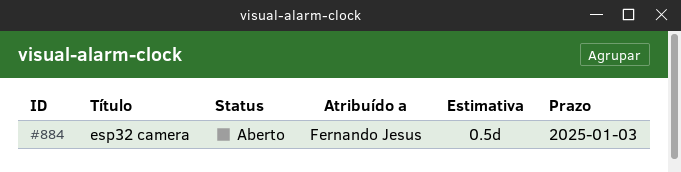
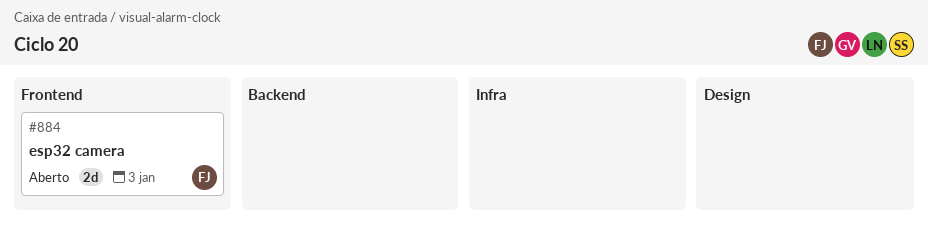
#884, estimate: 0.5d -> 2d

